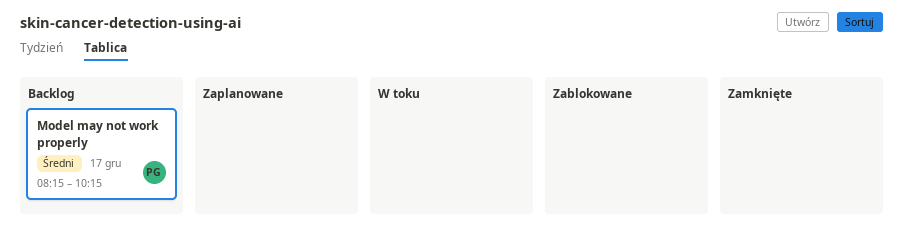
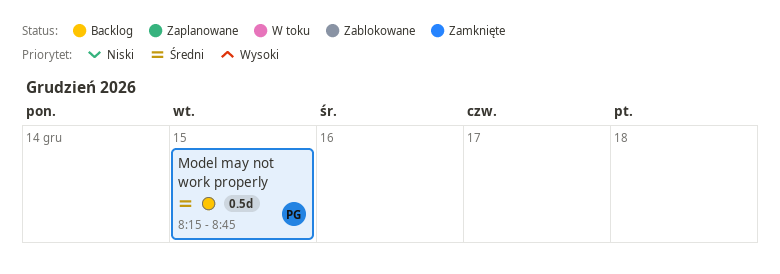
Model may not work properly, day: Dec 17 -> Dec 15
Model may not work properly, ends: 10:15 -> 08:45

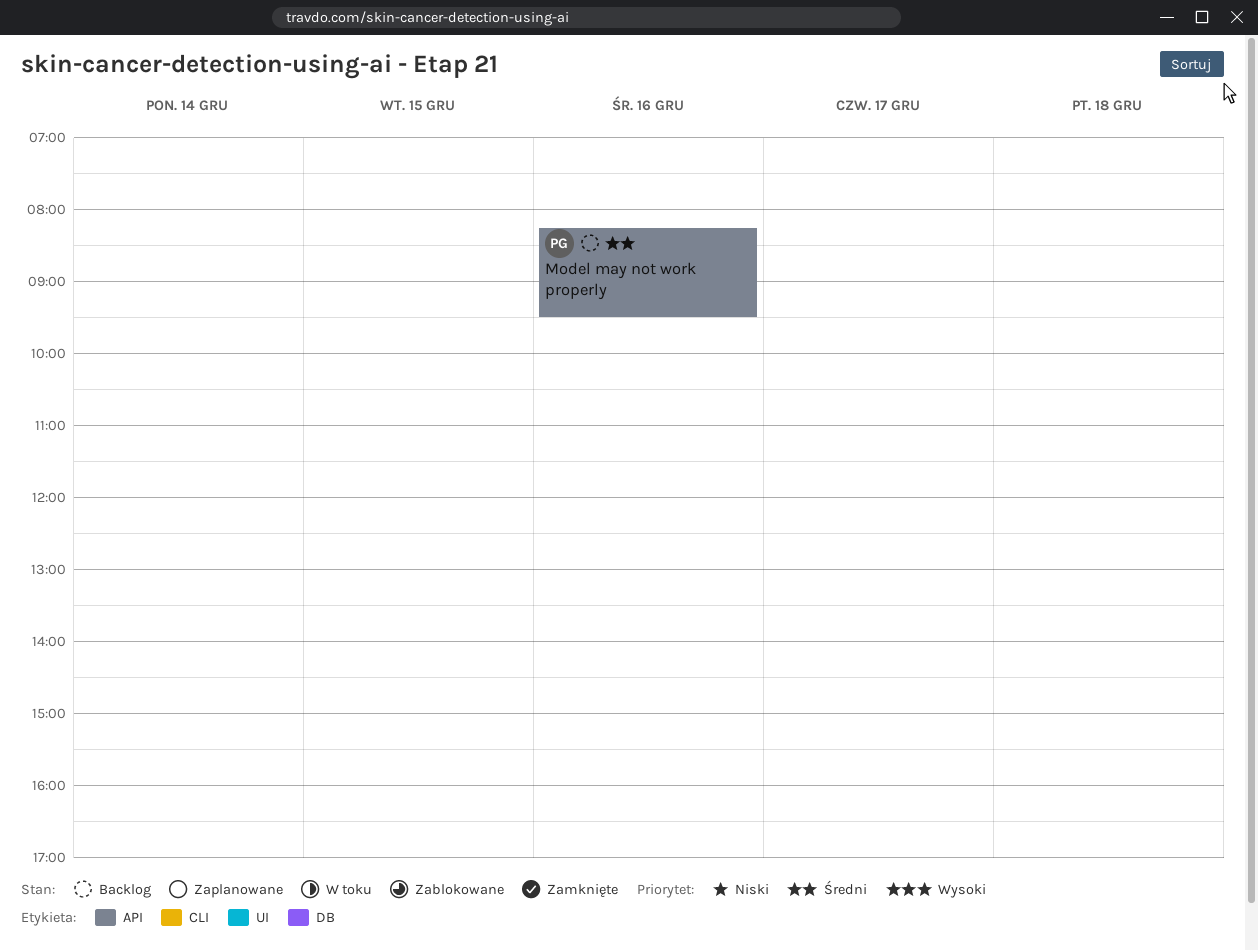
Model may not work properly, day: Dec 15 -> Dec 16
Model may not work properly, ends: 08:45 -> 09:30

